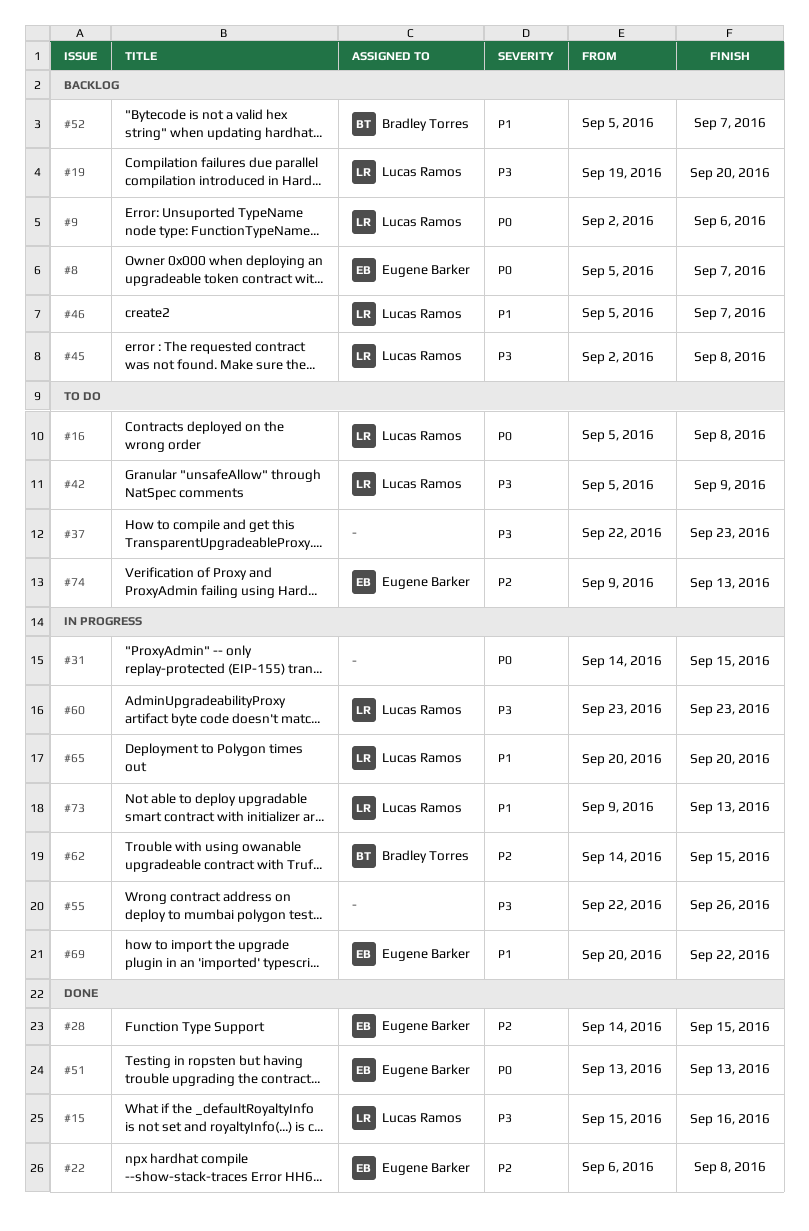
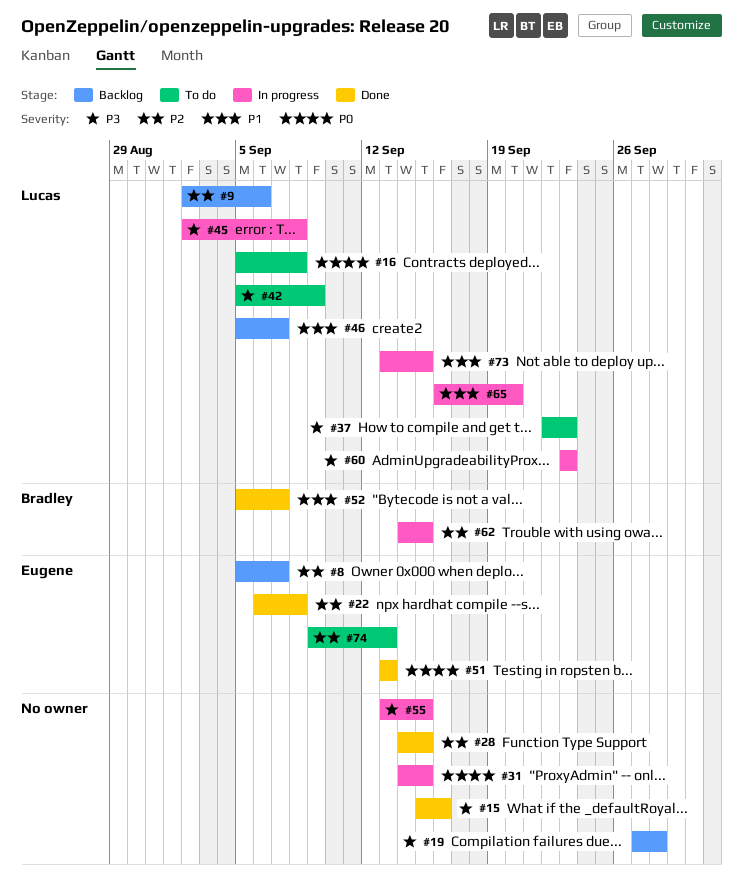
#8, priority: P0 -> P2
#9, priority: P0 -> P2
#15, owner: Lucas Ramos -> none
#19, owner: Lucas Ramos -> none
#19, start: Sep 19 -> Sep 27
#19, due: Sep 20 -> Sep 28
#28, owner: Eugene Barker -> none
#37, owner: none -> Lucas Ramos
#45, status: Backlog -> In progress
#52, status: Backlog -> Done
#55, start: Sep 22 -> Sep 13
#55, due: Sep 26 -> Sep 15
#65, start: Sep 20 -> Sep 16
#69: present -> none
#73, start: Sep 9 -> Sep 13
#73, due: Sep 13 -> Sep 15

